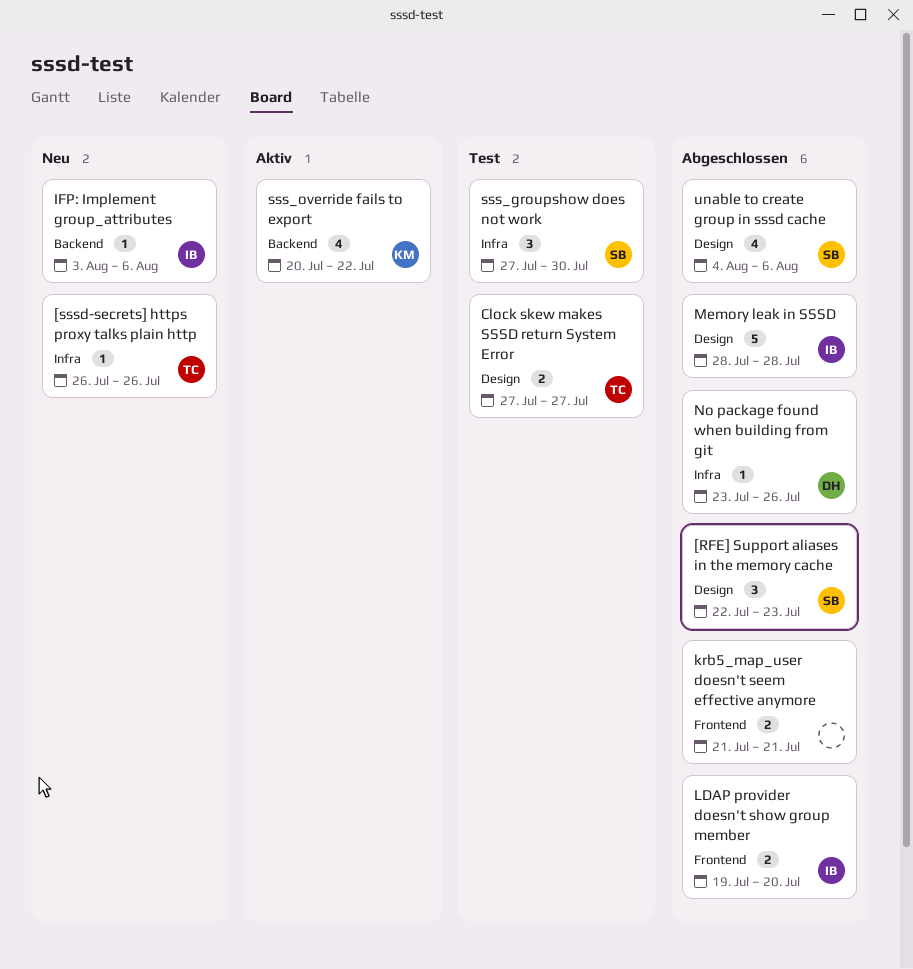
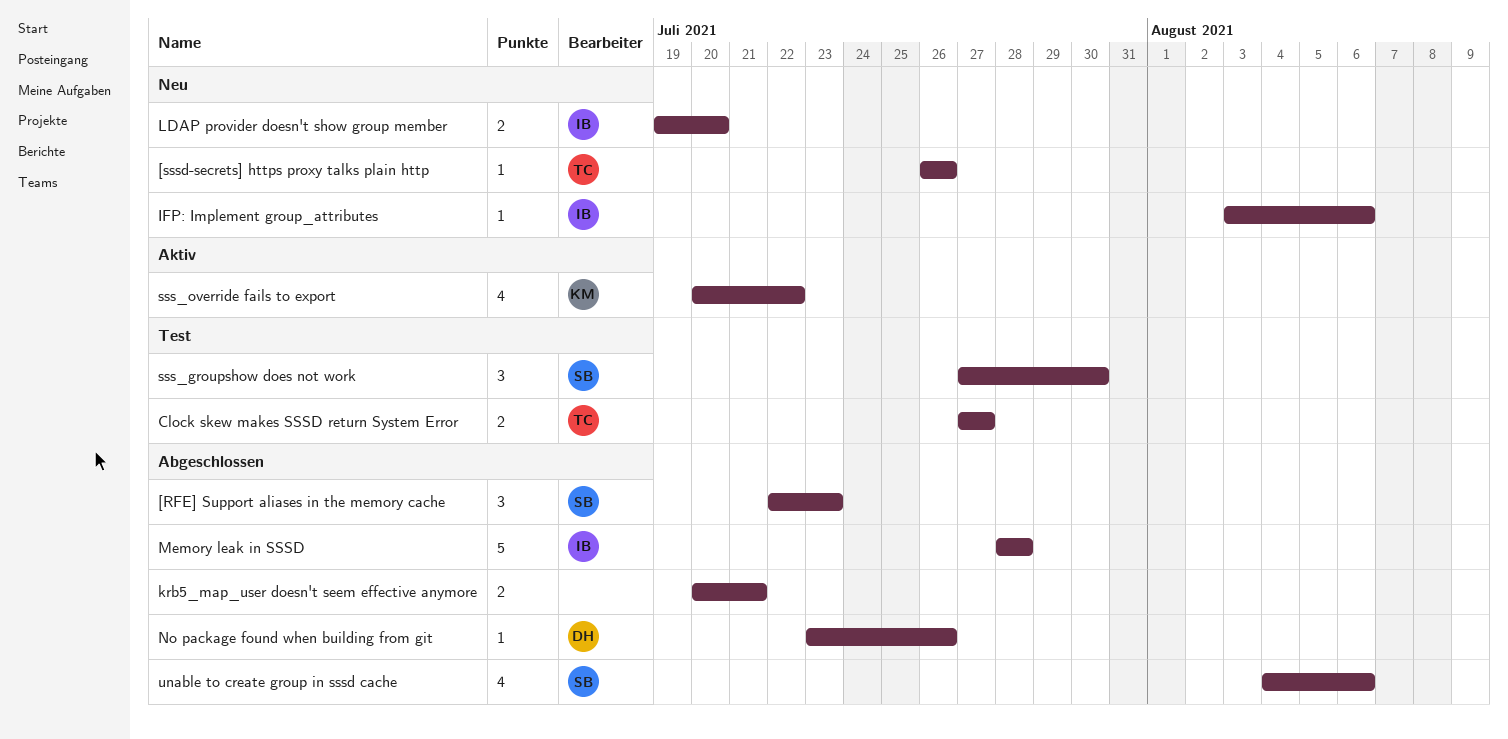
krb5_map_user doesn't seem effective anymore, start: Jul 21 -> Jul 20
LDAP provider doesn't show group member, status: Abgeschlossen -> Neu

